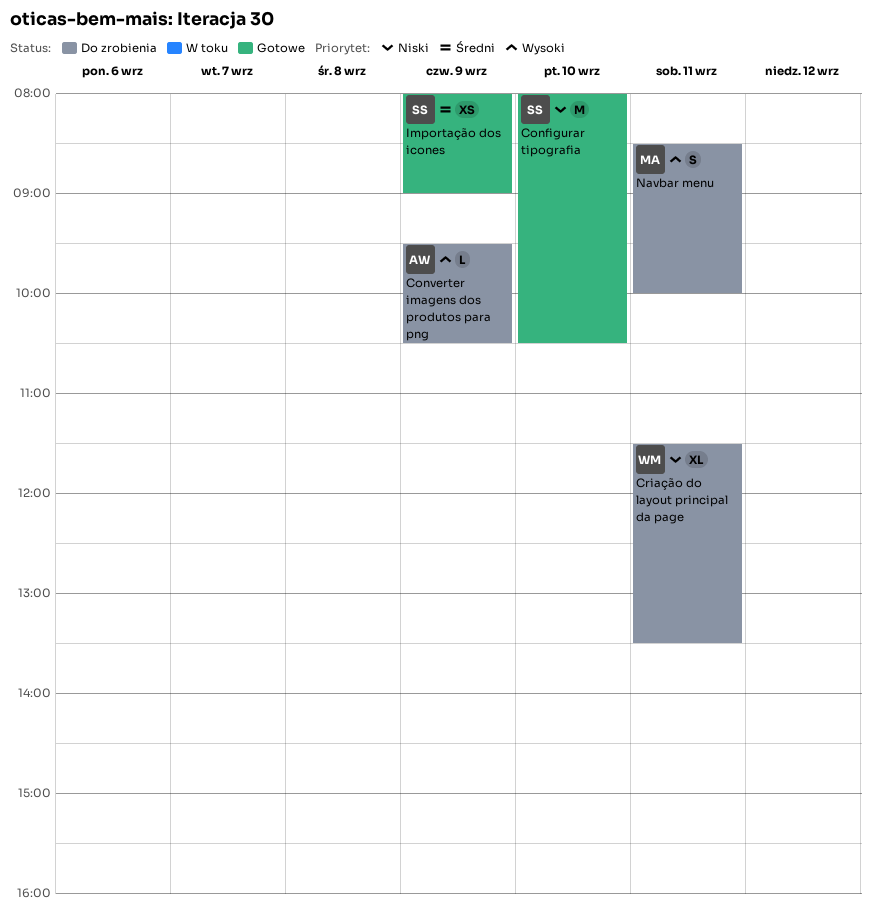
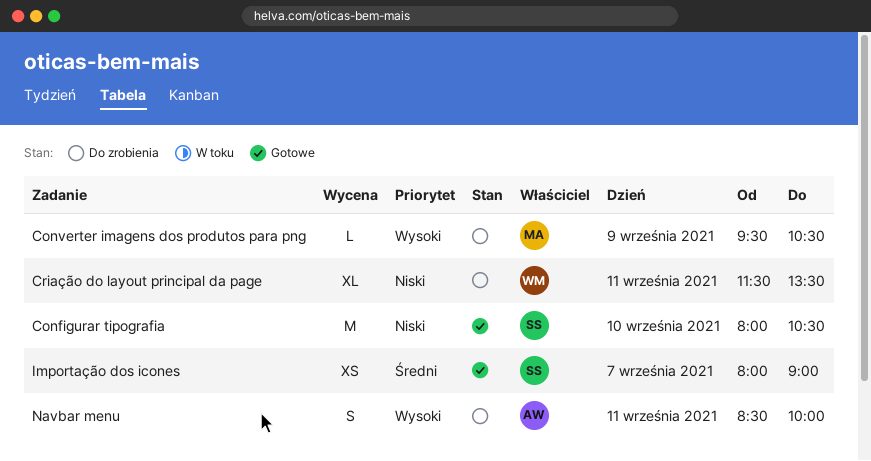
Converter imagens dos produtos para png, owner: AW -> MA
Importação dos icones, day: Sep 9 -> Sep 7
Navbar menu, owner: MA -> AW

